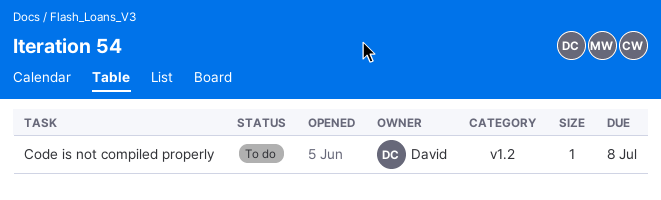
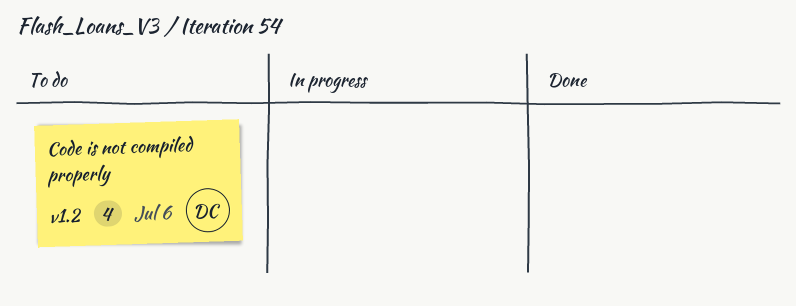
Code is not compiled properly, estimate: 1 -> 4
Code is not compiled properly, due: Jul 8 -> Jul 6

